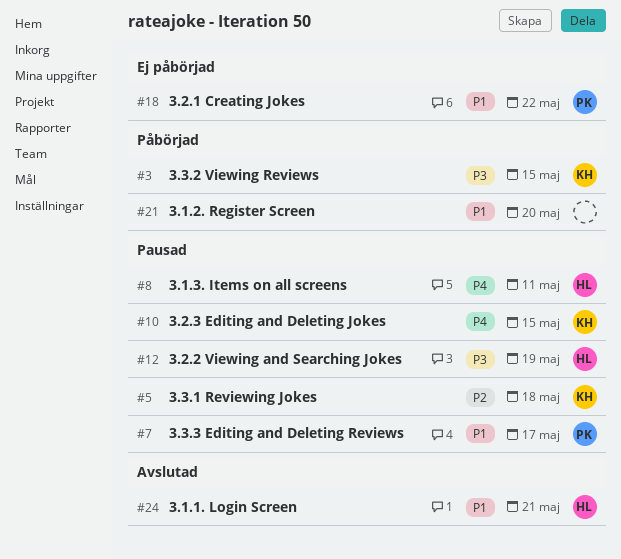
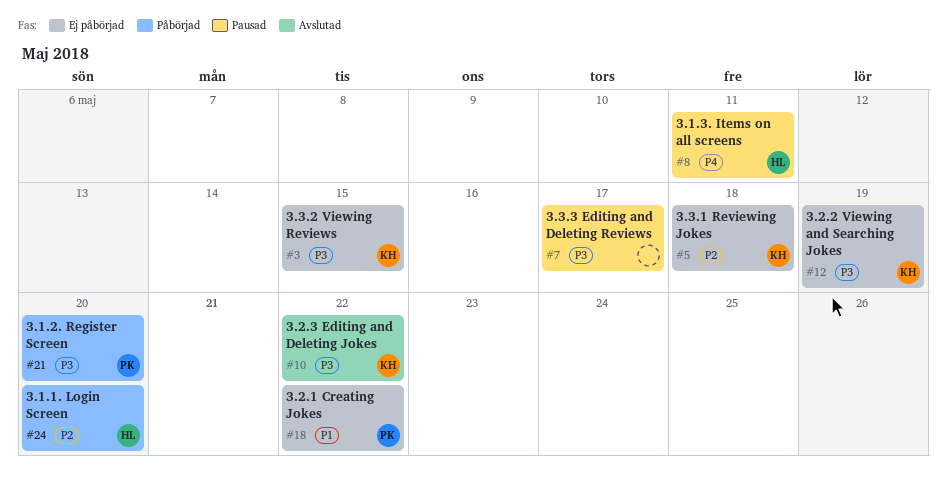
#3, status: Påbörjad -> Ej påbörjad
#5, status: Pausad -> Ej påbörjad
#7, owner: PK -> none
#7, priority: P1 -> P3
#10, status: Pausad -> Avslutad
#10, priority: P4 -> P3
#10, due: May 15 -> May 22
#12, status: Pausad -> Ej påbörjad
#12, owner: HL -> KH
#21, owner: none -> PK
#21, priority: P1 -> P3
#24, status: Avslutad -> Påbörjad
#24, priority: P1 -> P2
#24, due: May 21 -> May 20

